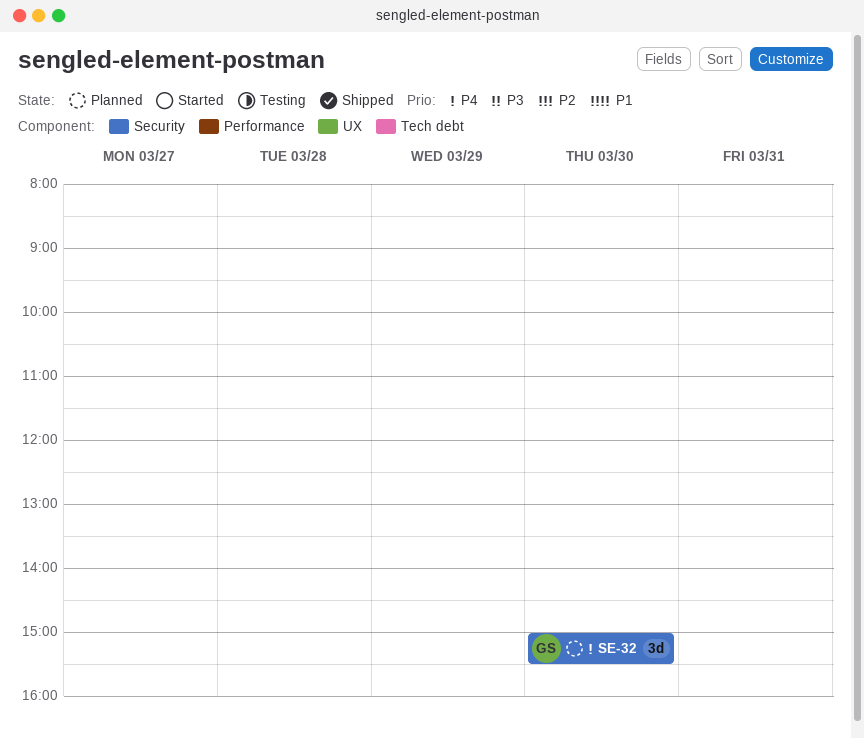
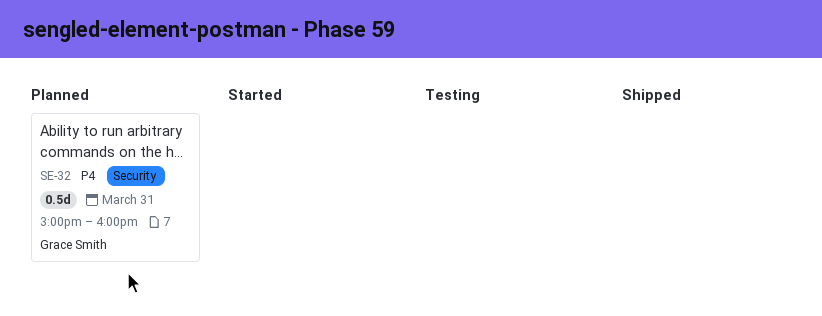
SE-32, estimate: 3d -> 0.5d
SE-32, day: Mar 30 -> Mar 31
SE-32, ends: 15:30 -> 16:00

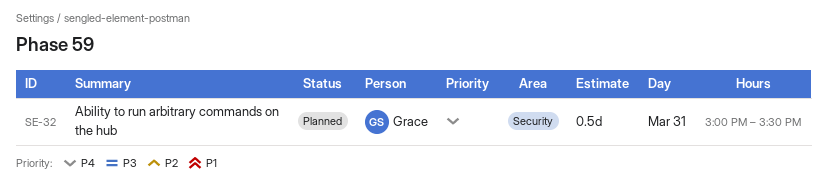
SE-32, ends: 16:00 -> 15:30

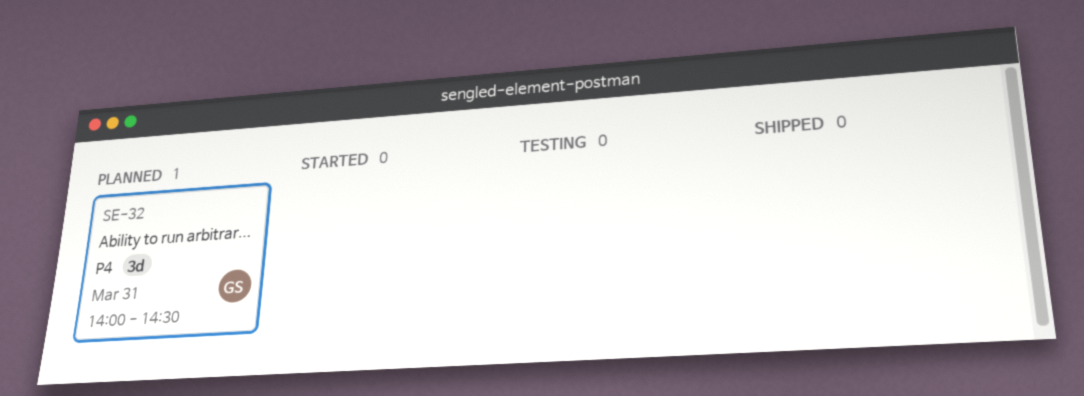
SE-32, estimate: 0.5d -> 3d
SE-32, begins: 15:00 -> 14:00
SE-32, ends: 15:30 -> 14:30

